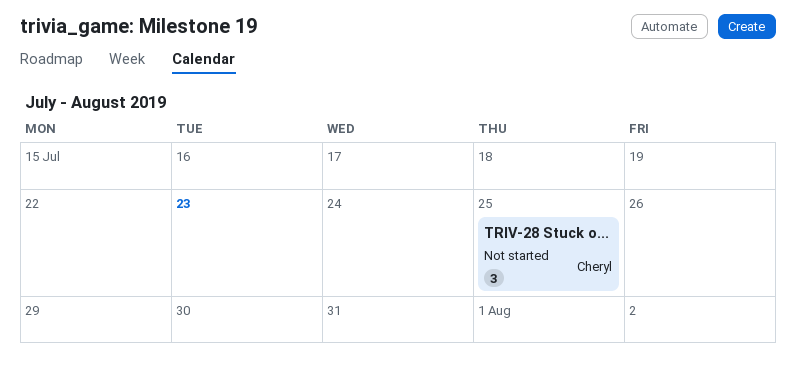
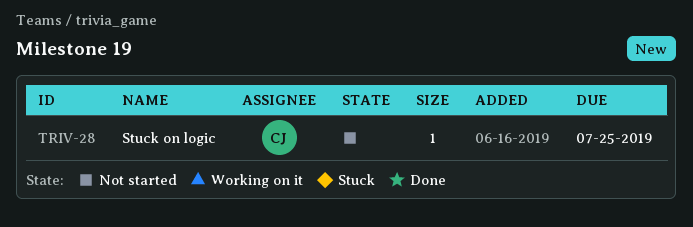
TRIV-28, estimate: 3 -> 1

